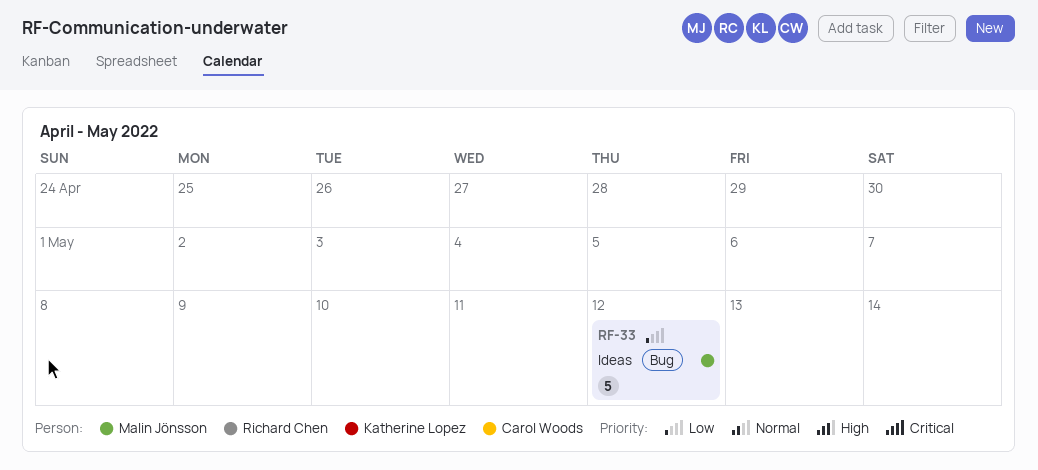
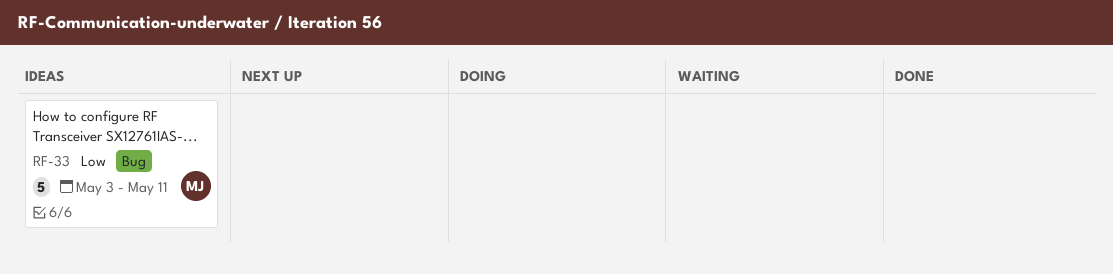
RF-33, due: May 12 -> May 11

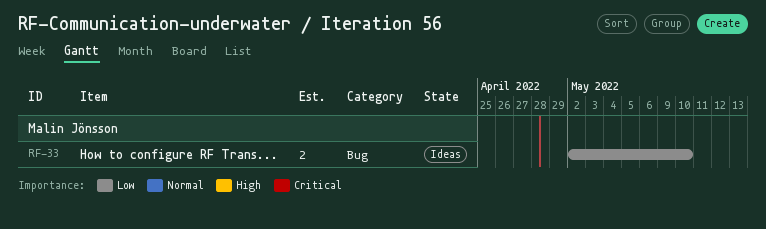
RF-33, estimate: 5 -> 2
RF-33, start: May 3 -> May 2
RF-33, due: May 11 -> May 10

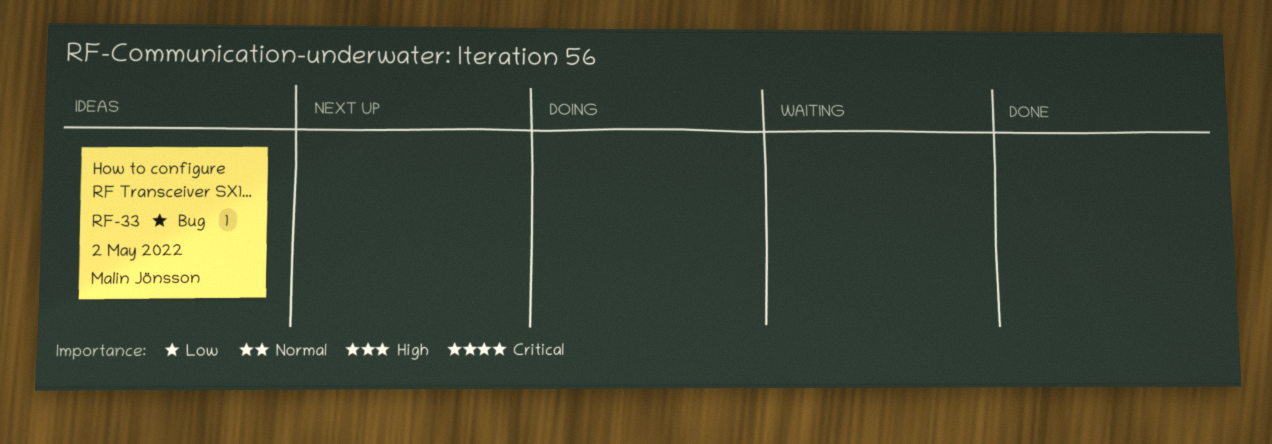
RF-33, estimate: 2 -> 1
RF-33, due: May 10 -> May 2

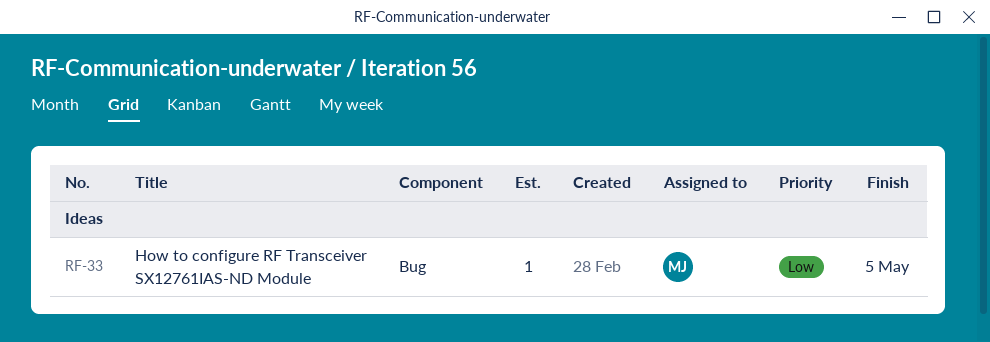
RF-33, due: May 2 -> May 5

